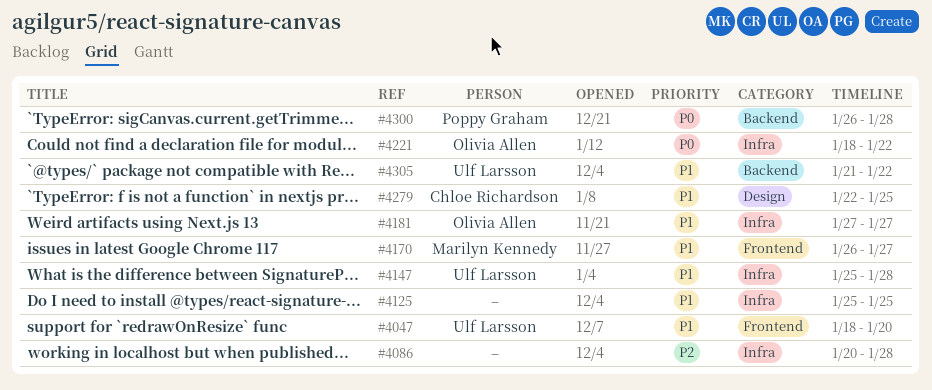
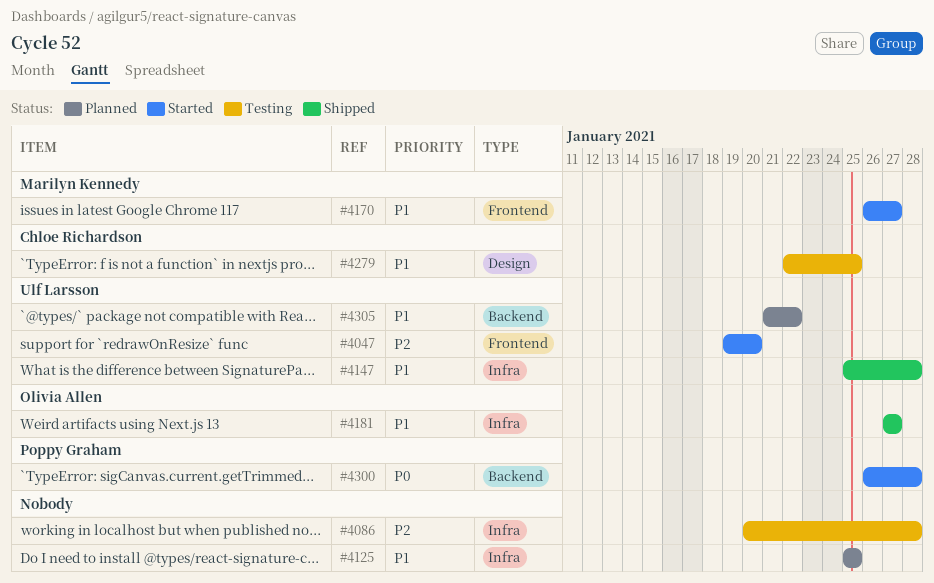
#4047, priority: P1 -> P2
#4047, start: Jan 18 -> Jan 19
#4221: present -> none

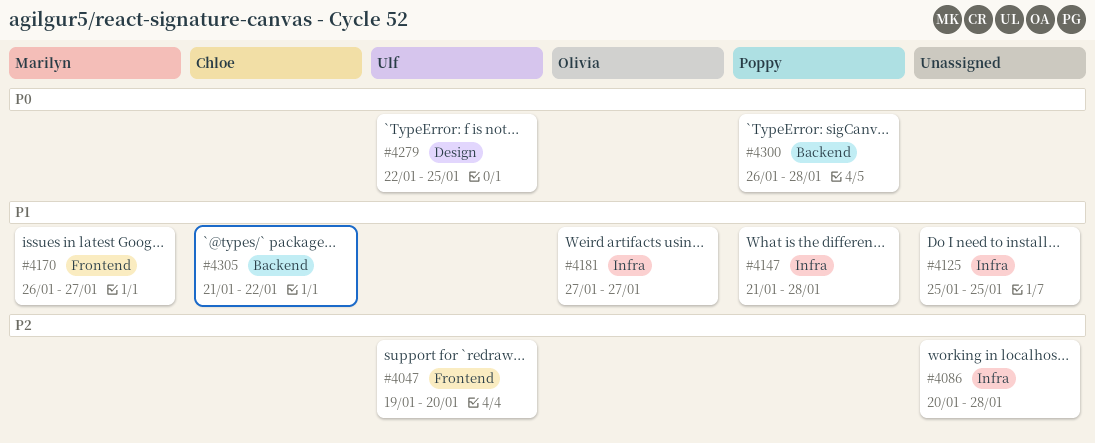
#4147, owner: Ulf Larsson -> Poppy Graham
#4147, start: Jan 25 -> Jan 21
#4279, owner: Chloe Richardson -> Ulf Larsson
#4279, priority: P1 -> P0
#4305, owner: Ulf Larsson -> Chloe Richardson

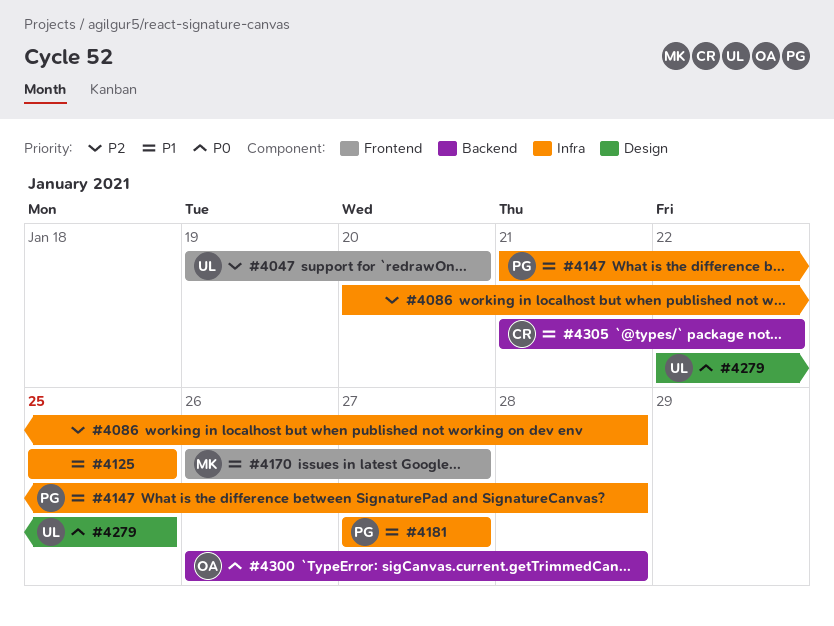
#4181, owner: Olivia -> Poppy
#4300, owner: Poppy -> Olivia

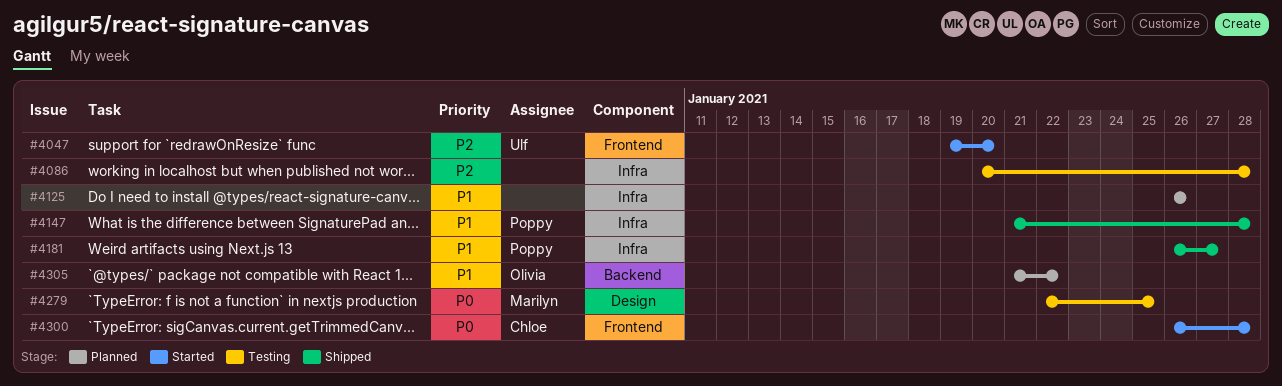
#4125, start: Jan 25 -> Jan 26
#4125, due: Jan 25 -> Jan 26
#4170: present -> none
#4181, start: Jan 27 -> Jan 26
#4279, owner: Ulf -> Marilyn
#4300, owner: Olivia -> Chloe
#4300, label: Backend -> Frontend
#4305, owner: Chloe -> Olivia

